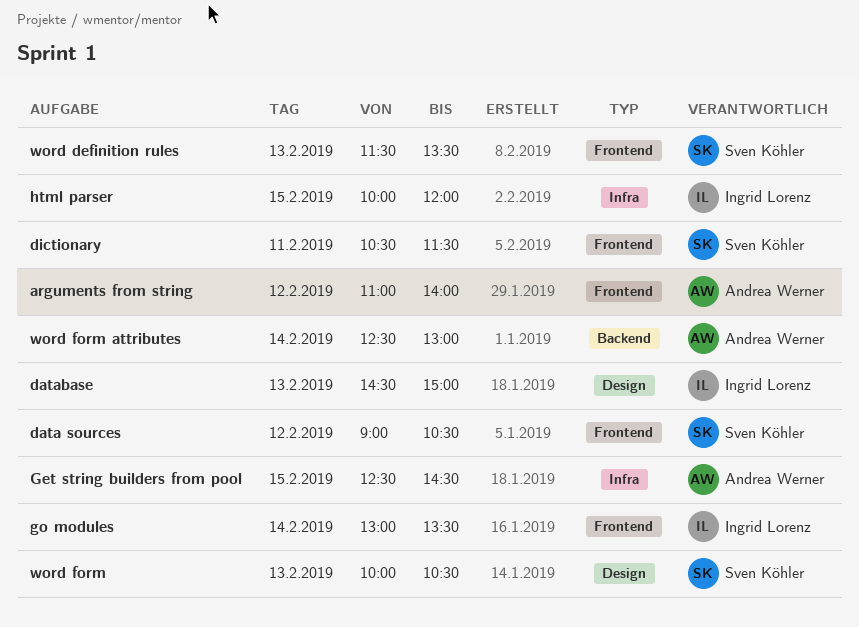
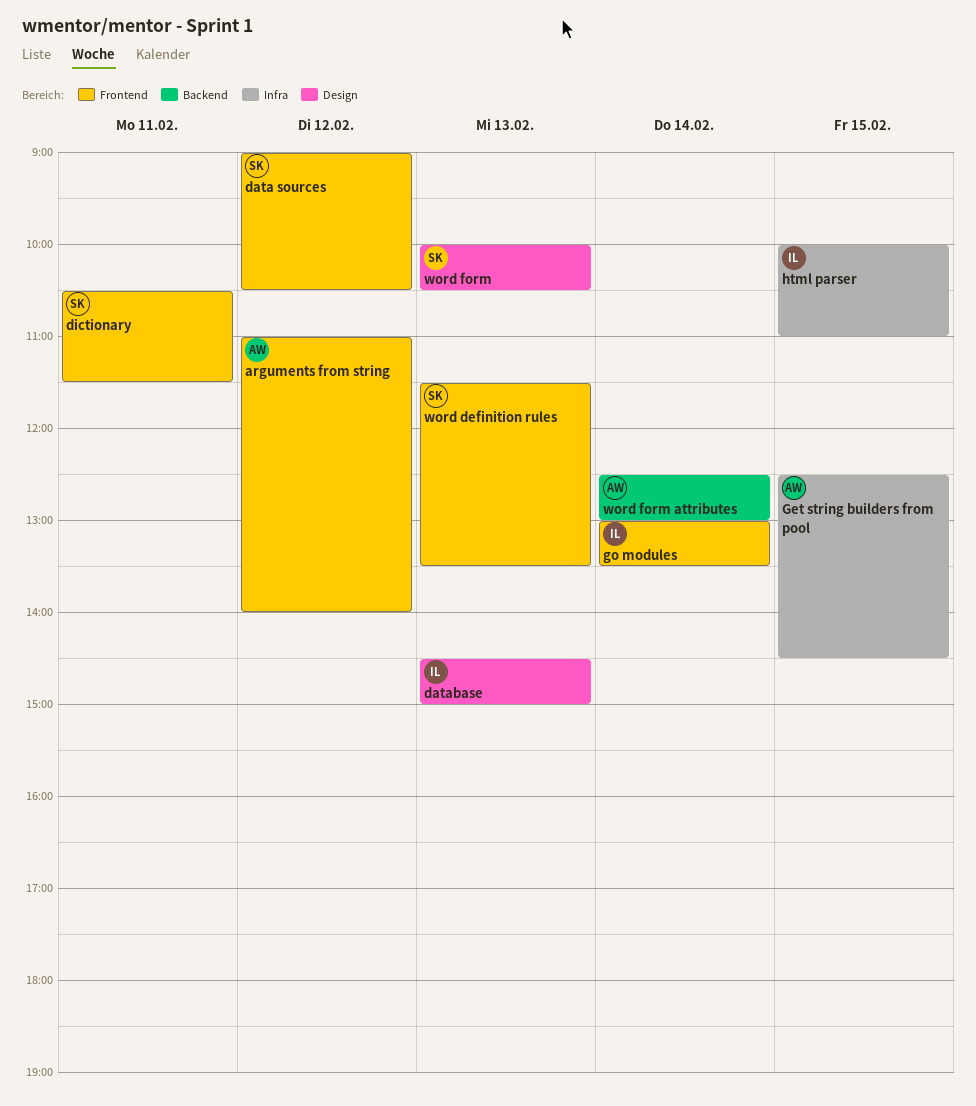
html parser, ends: 12:00 -> 11:00

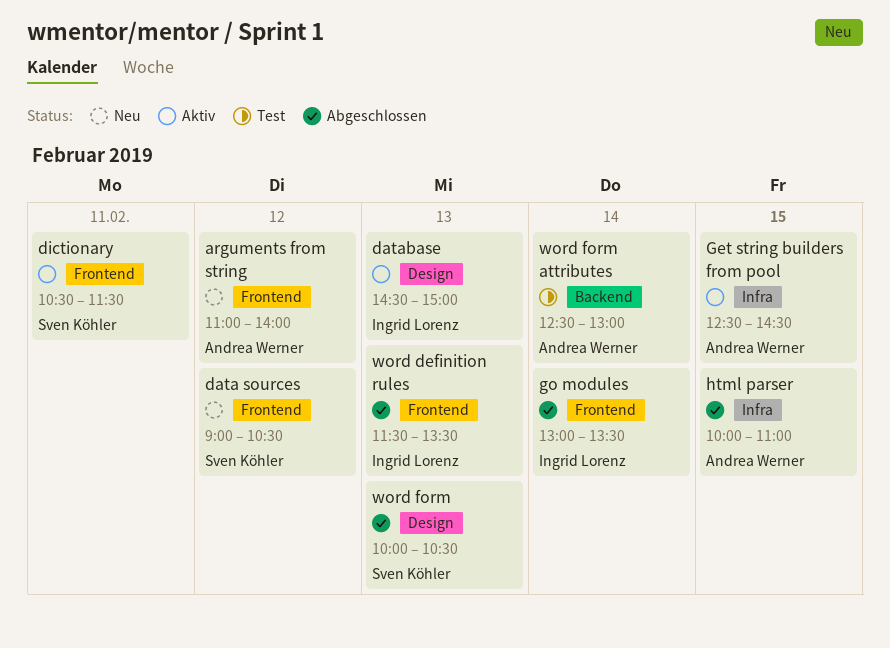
html parser, owner: Ingrid Lorenz -> Andrea Werner
word definition rules, owner: Sven Köhler -> Ingrid Lorenz

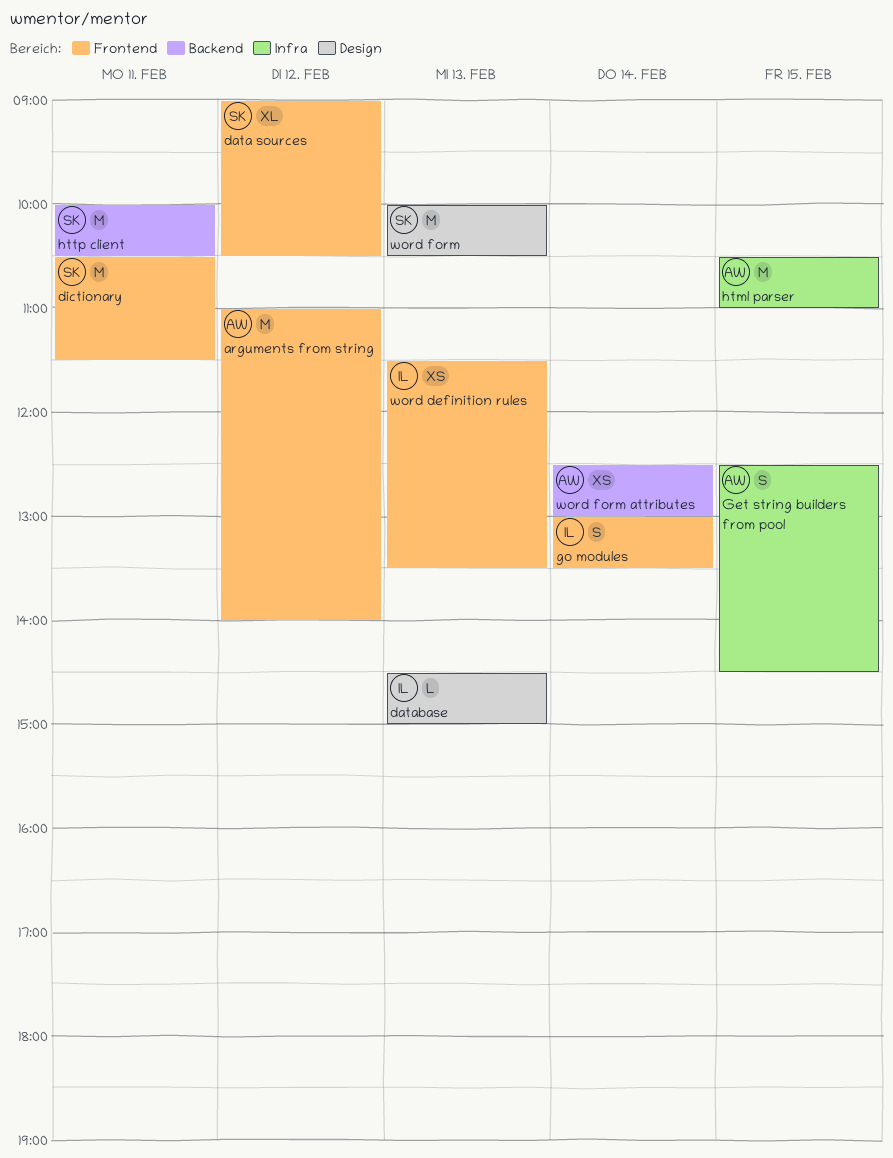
html parser, begins: 10:00 -> 10:30
http client: none -> present

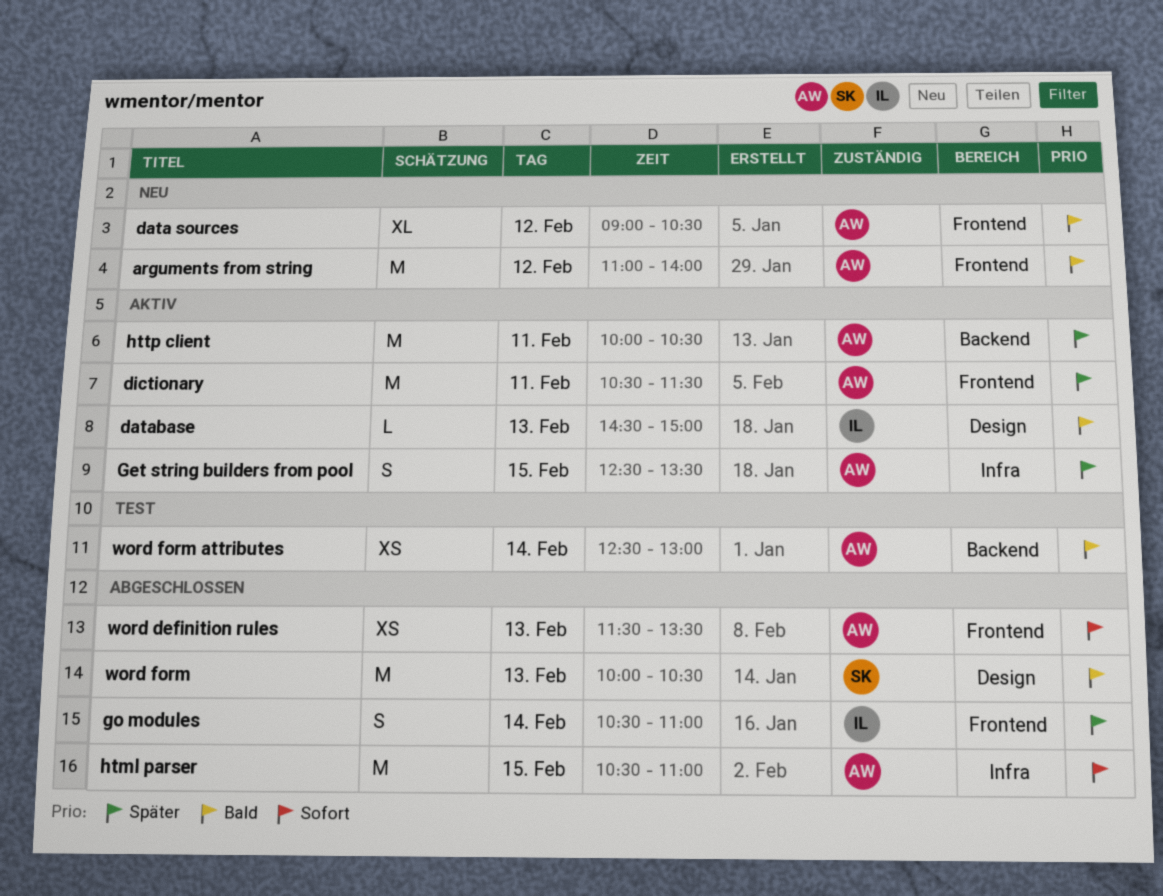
data sources, owner: SK -> AW
dictionary, owner: SK -> AW
Get string builders from pool, ends: 14:30 -> 13:30
go modules, begins: 13:00 -> 10:30
go modules, ends: 13:30 -> 11:00
http client, owner: SK -> AW
word definition rules, owner: IL -> AW

